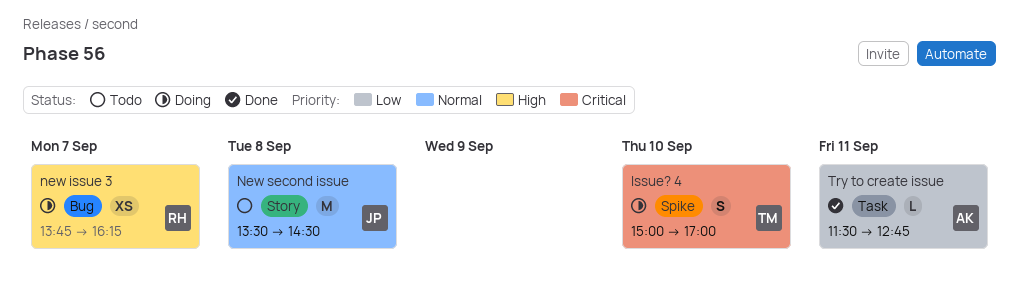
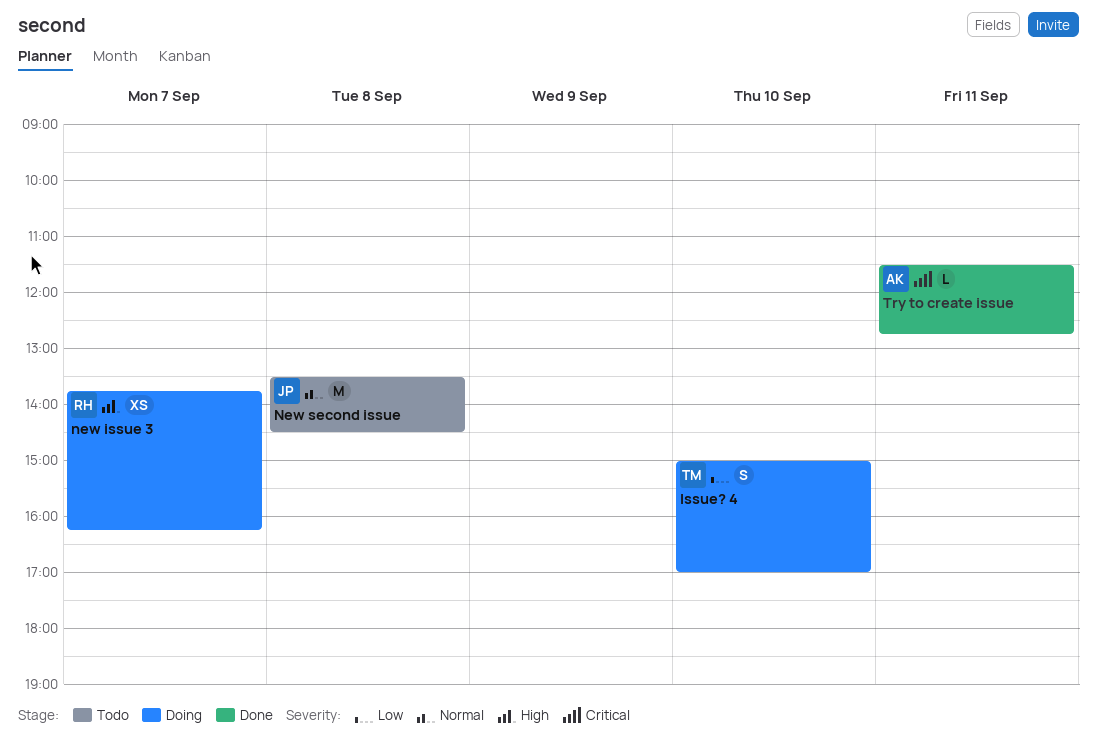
Issue? 4, priority: Critical -> Low
Try to create issue, priority: Low -> Critical

